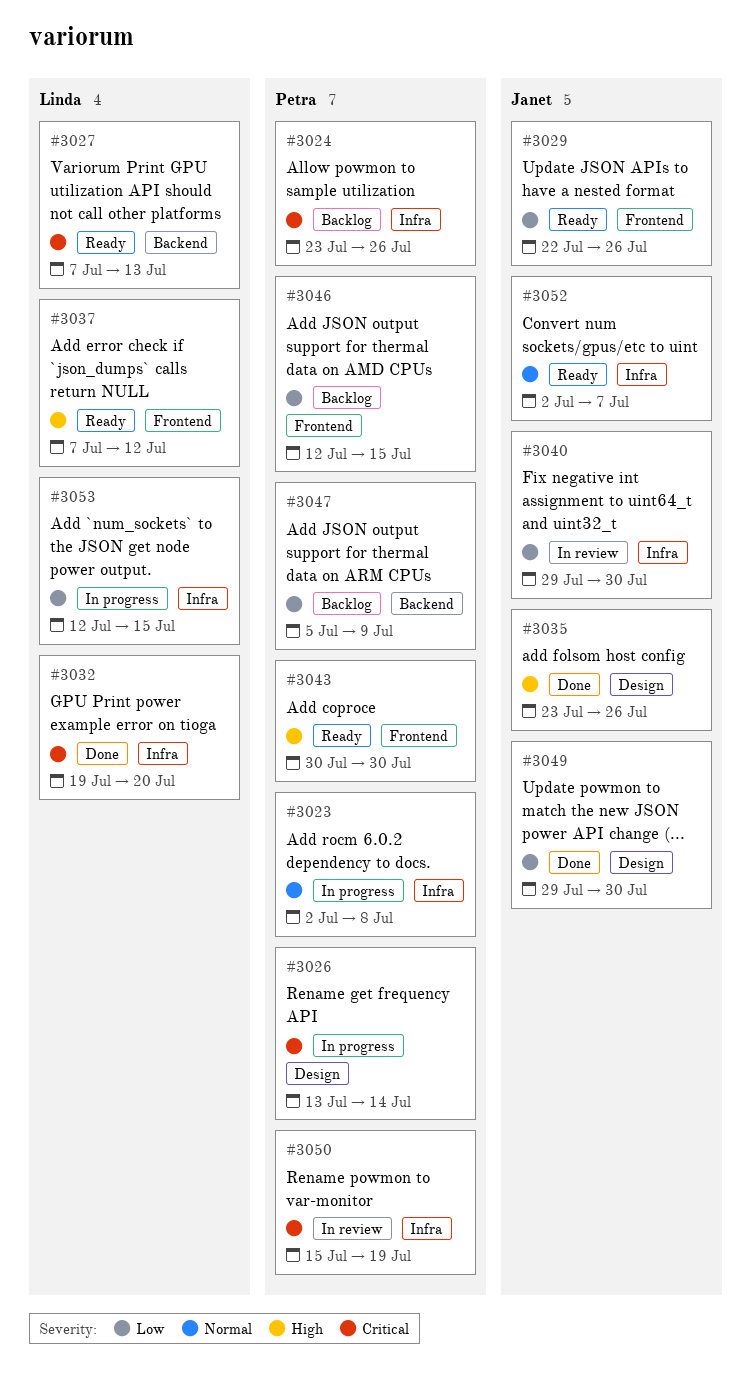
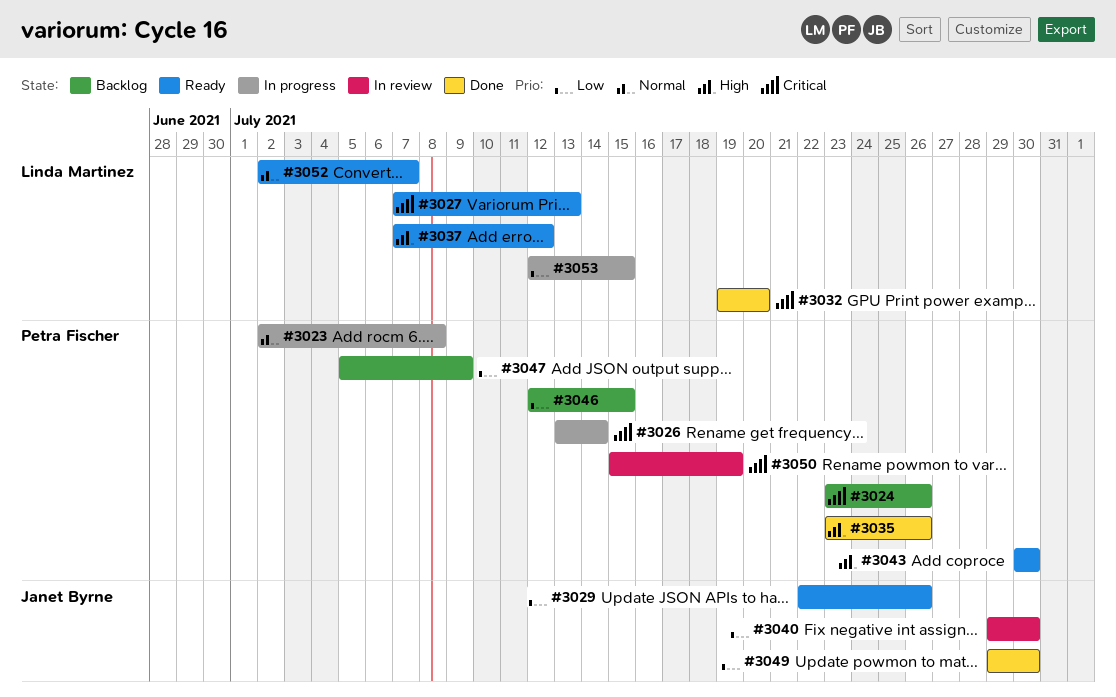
#3035, owner: Janet Byrne -> Petra Fischer
#3052, owner: Janet Byrne -> Linda Martinez

